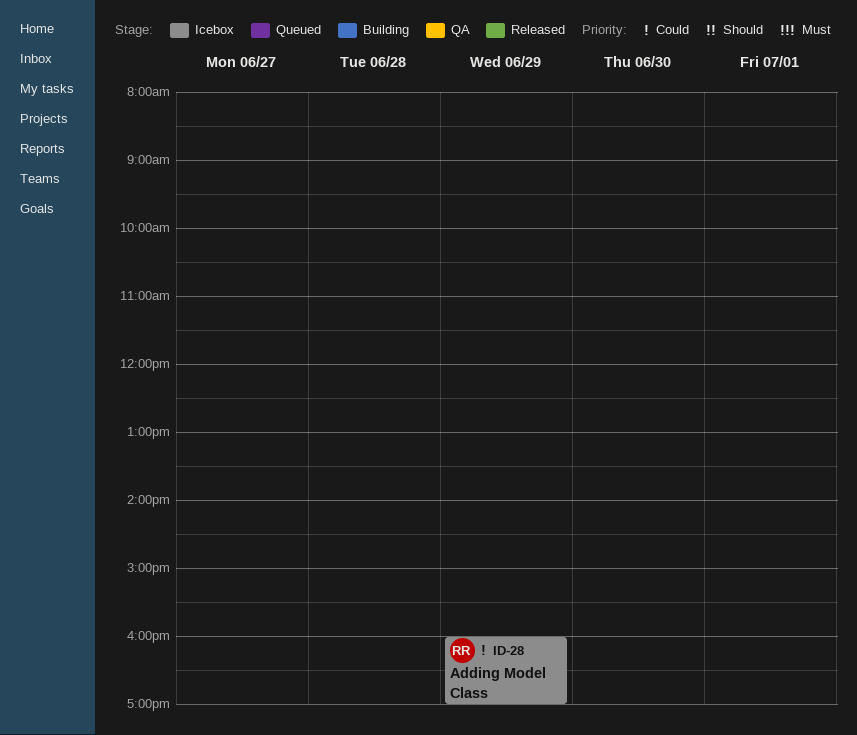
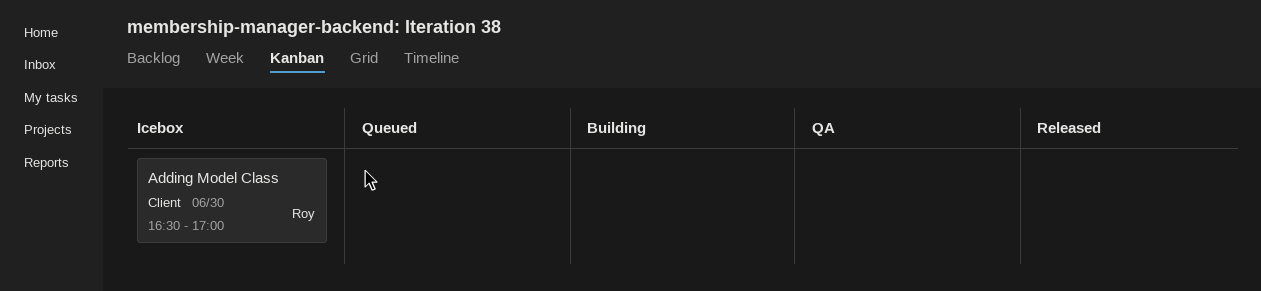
Adding Model Class, day: Jun 29 -> Jun 30
Adding Model Class, begins: 16:00 -> 16:30

